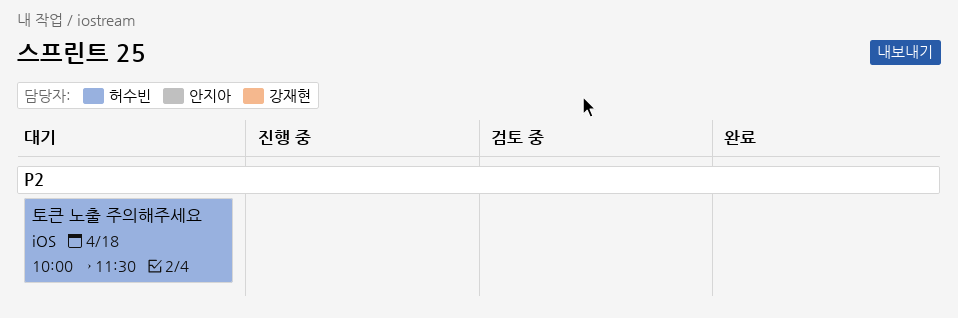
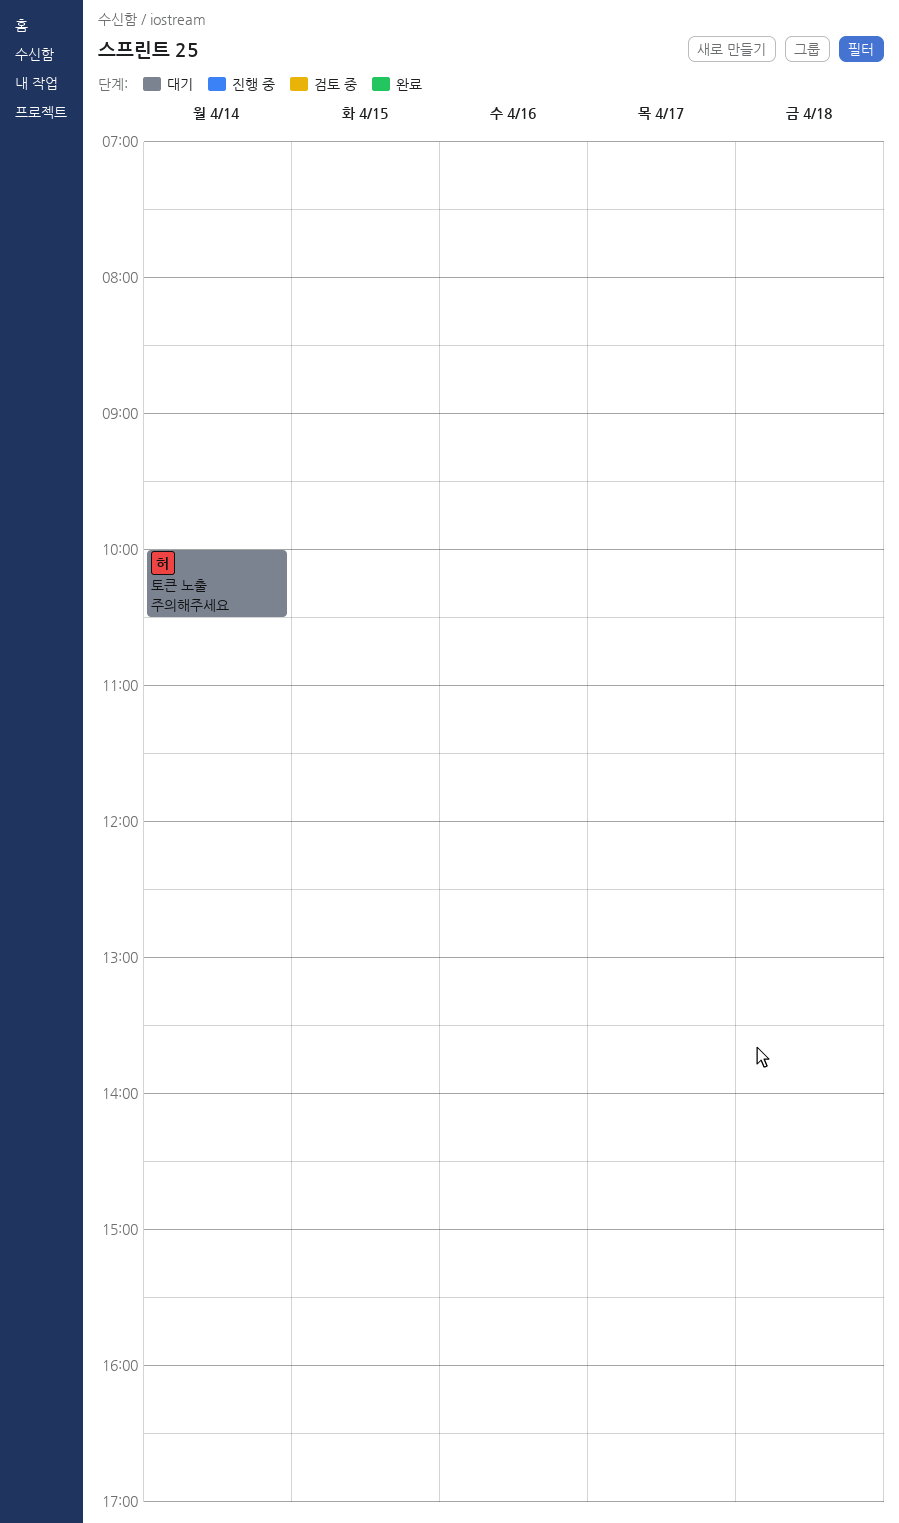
토큰 노출 주의해주세요, day: Apr 18 -> Apr 14
토큰 노출 주의해주세요, ends: 11:30 -> 10:30

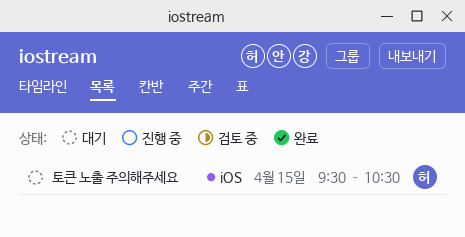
토큰 노출 주의해주세요, day: Apr 14 -> Apr 15
토큰 노출 주의해주세요, begins: 10:00 -> 09:30

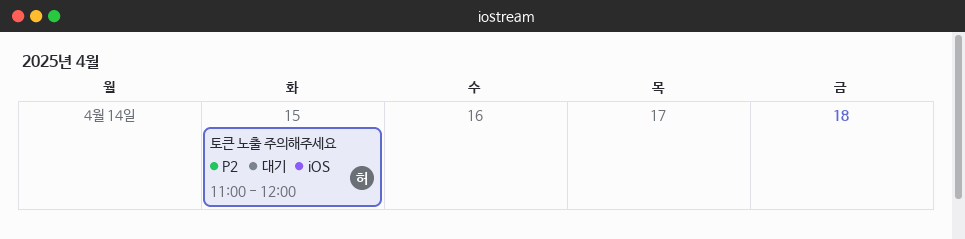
토큰 노출 주의해주세요, begins: 09:30 -> 11:00
토큰 노출 주의해주세요, ends: 10:30 -> 12:00

